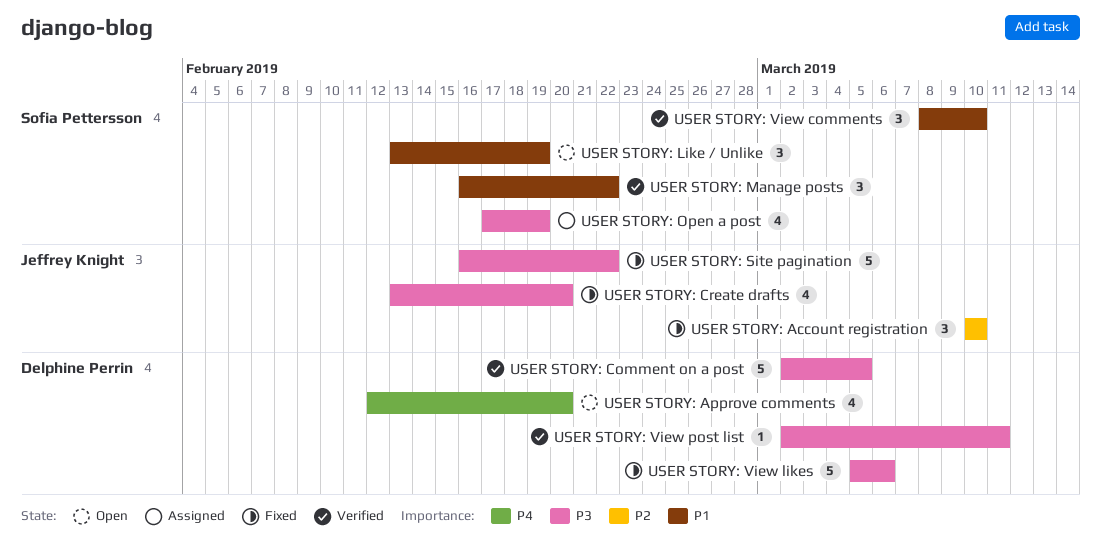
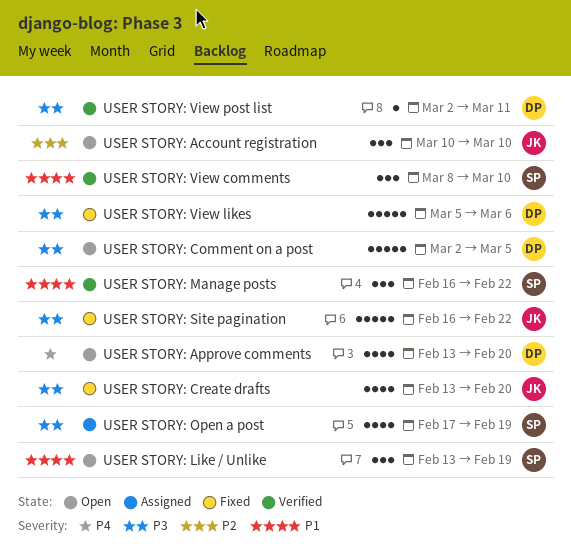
USER STORY: Account registration, status: Fixed -> Open
USER STORY: Approve comments, start: Feb 12 -> Feb 13
USER STORY: Comment on a post, status: Verified -> Open

